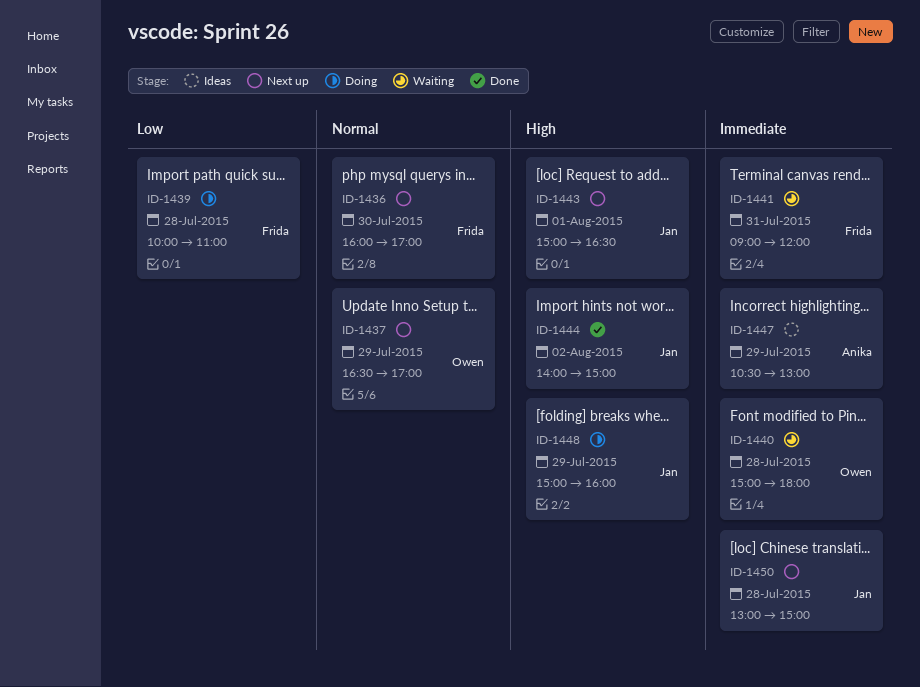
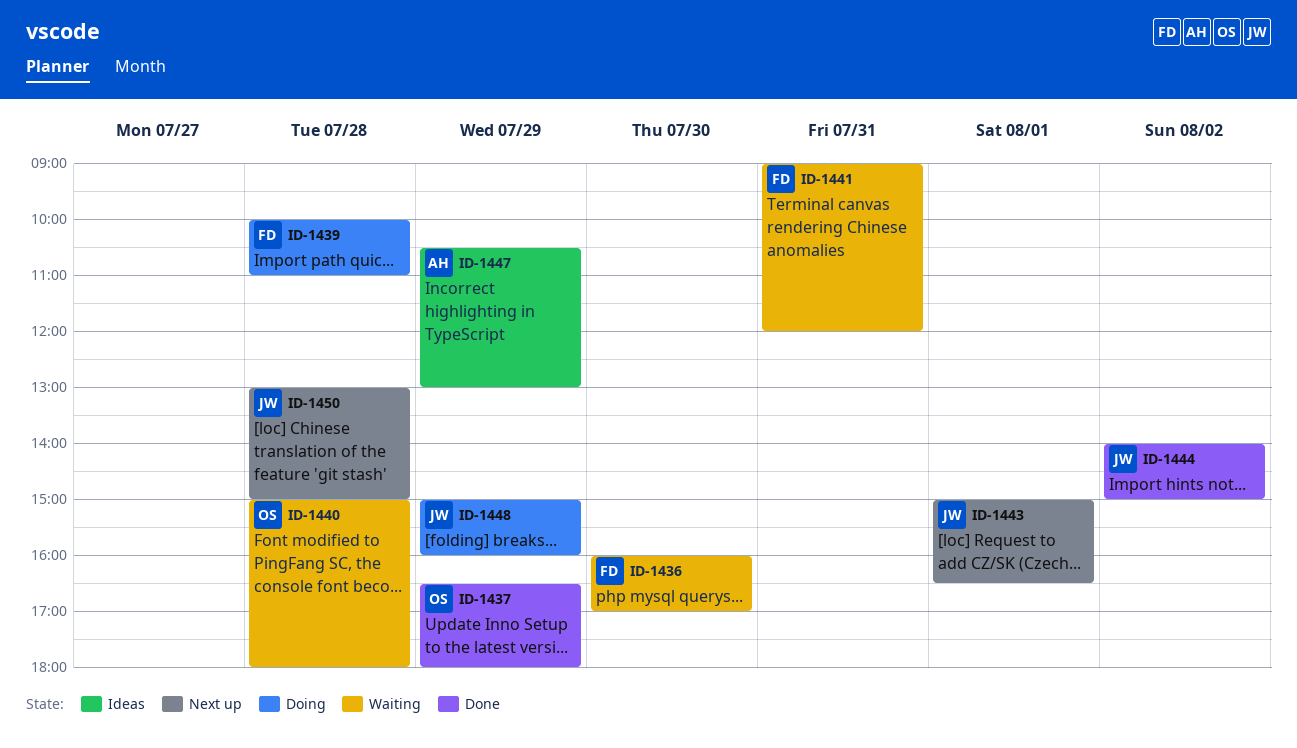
ID-1436, status: Next up -> Waiting
ID-1437, status: Next up -> Done
ID-1437, ends: 17:00 -> 18:00

